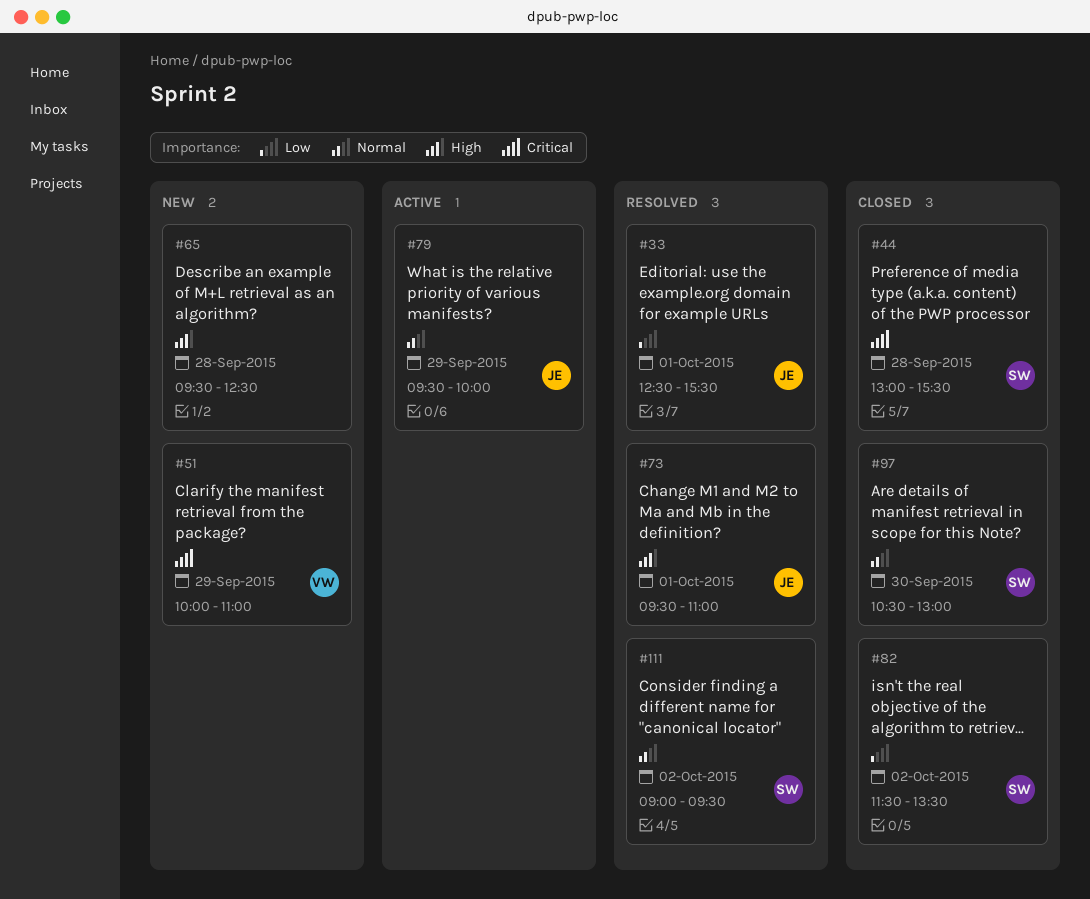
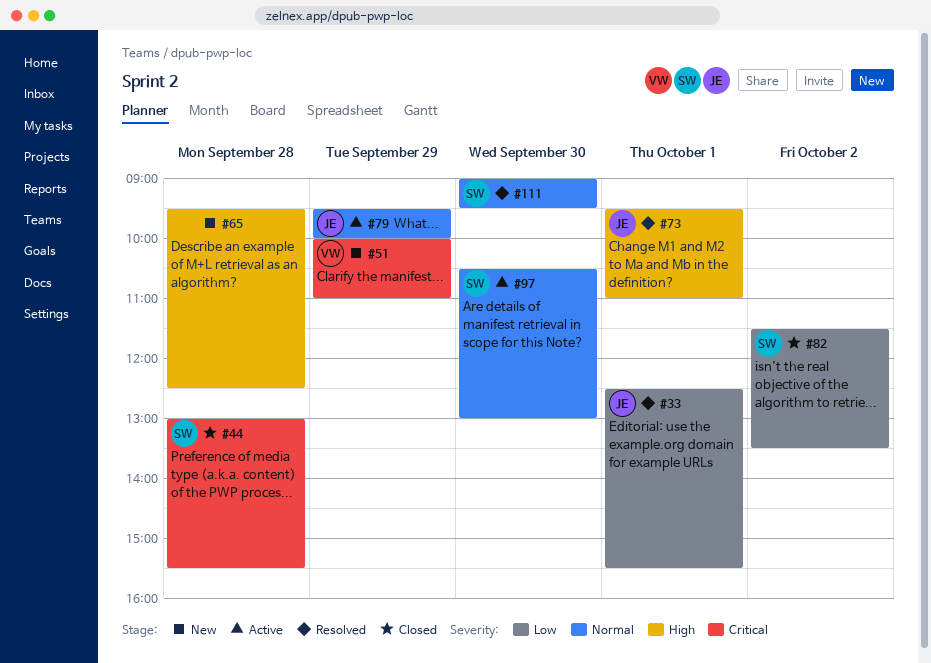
#97, status: Closed -> Active
#111, day: Oct 2 -> Sep 30

